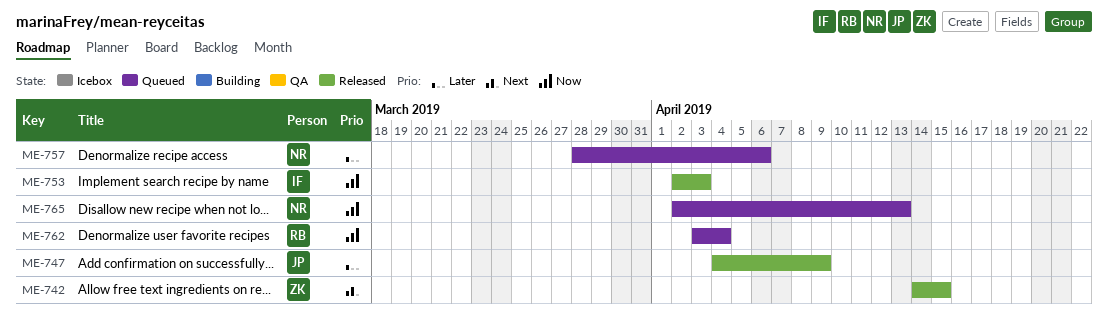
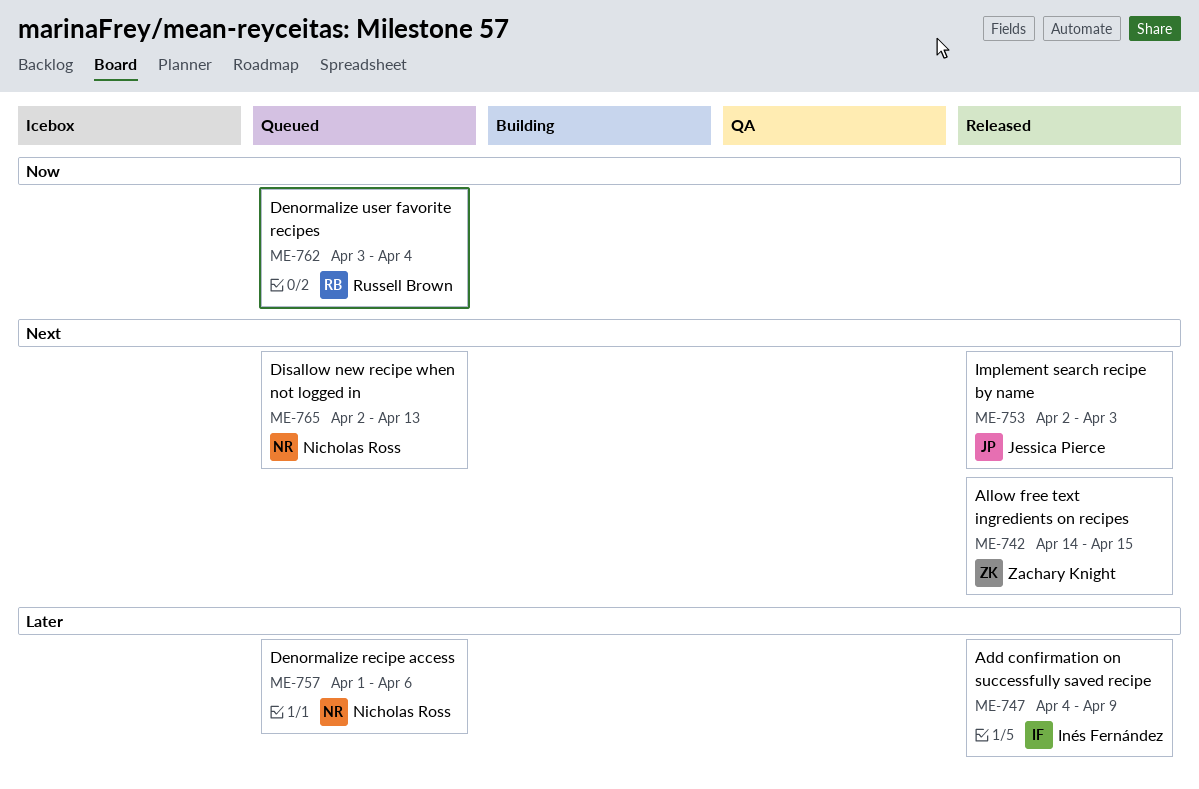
ME-747, owner: Jessica Pierce -> Inés Fernández
ME-753, owner: Inés Fernández -> Jessica Pierce
ME-753, priority: Now -> Next
ME-757, start: Mar 28 -> Apr 1
ME-765, priority: Now -> Next

